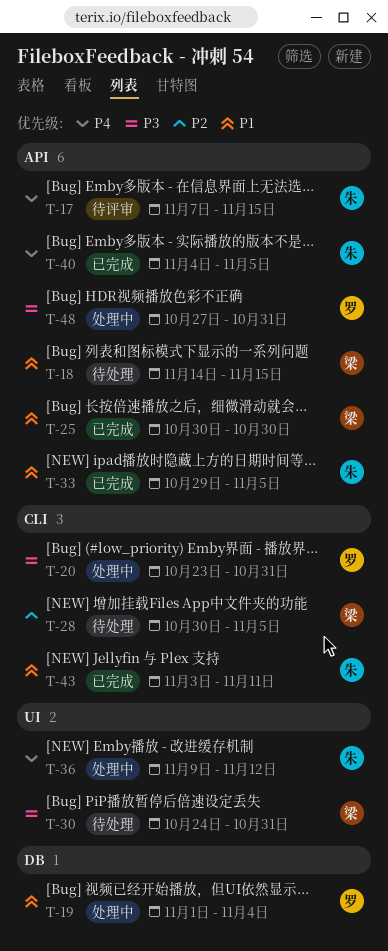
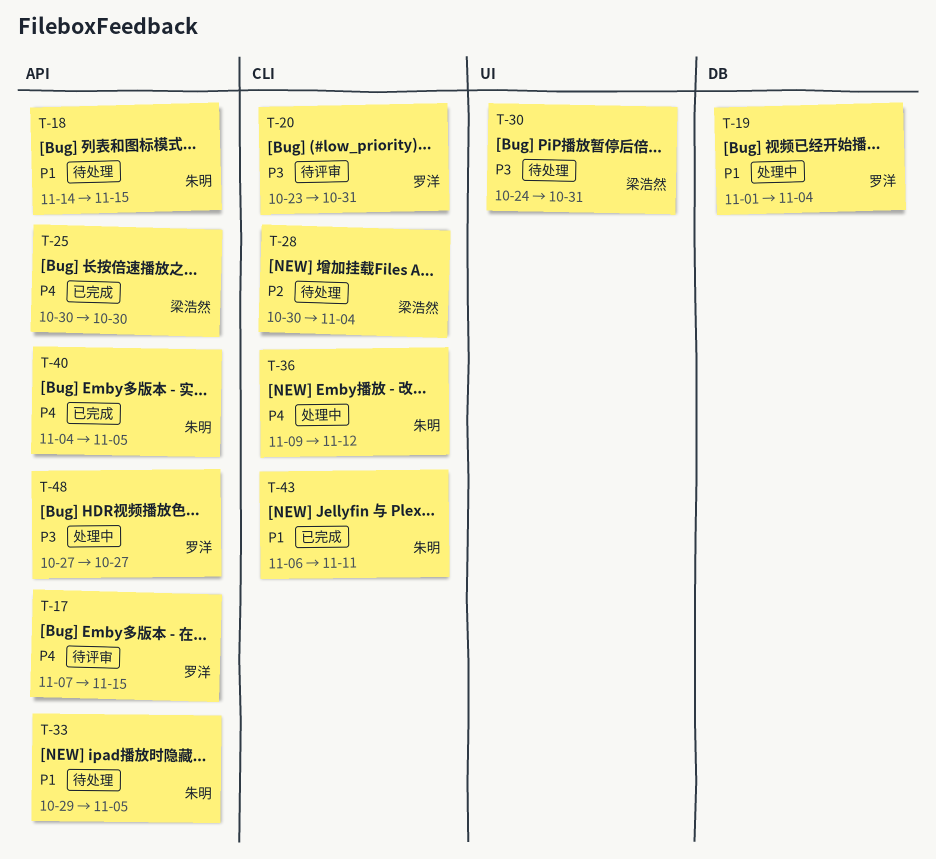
T-17, owner: 朱明 -> 罗洋
T-18, owner: 梁浩然 -> 朱明
T-20, status: 处理中 -> 待评审
T-25, priority: P1 -> P4
T-28, due: Nov 5 -> Nov 4
T-33, status: 已完成 -> 待处理
T-36, label: UI -> CLI
T-43, start: Nov 3 -> Nov 6
T-48, due: Oct 31 -> Oct 27

